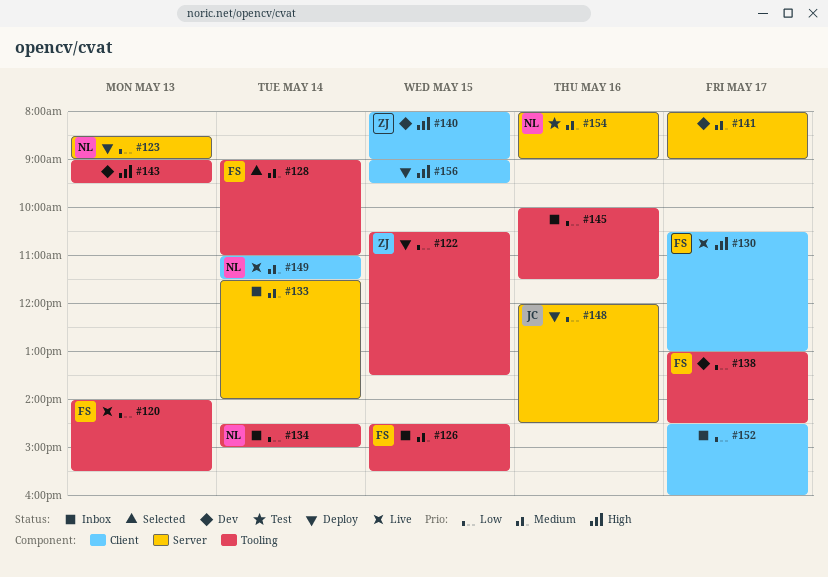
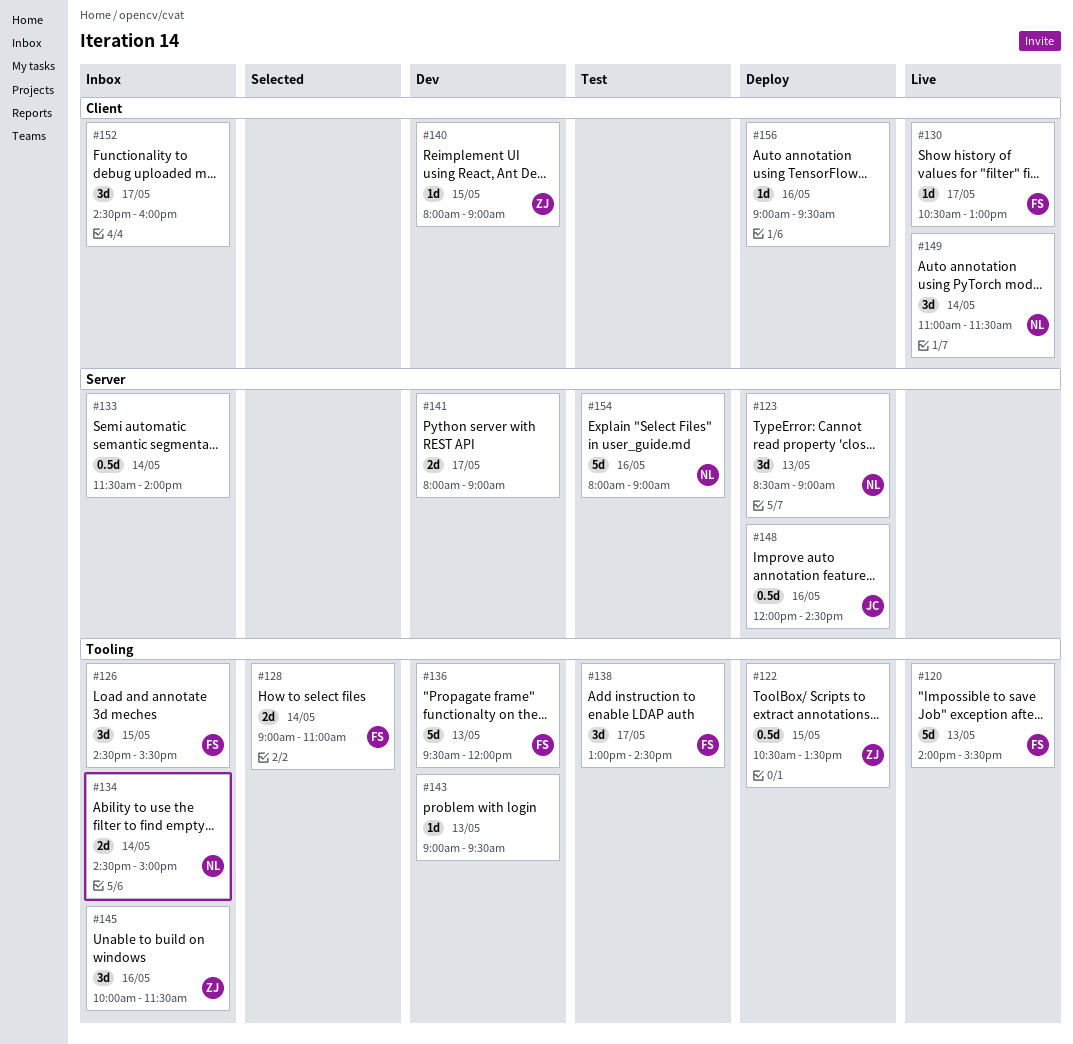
#136: none -> present
#138, status: Dev -> Test
#145, owner: none -> ZJ
#156, day: May 15 -> May 16

